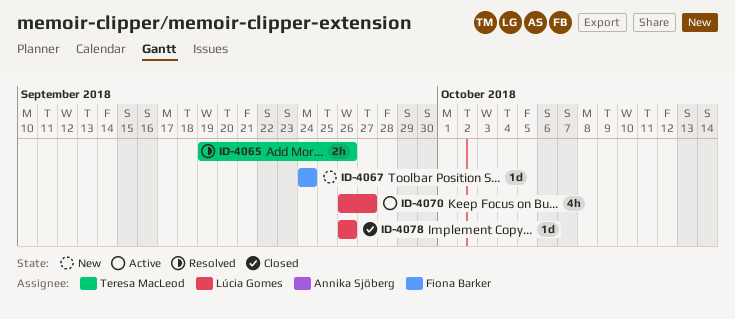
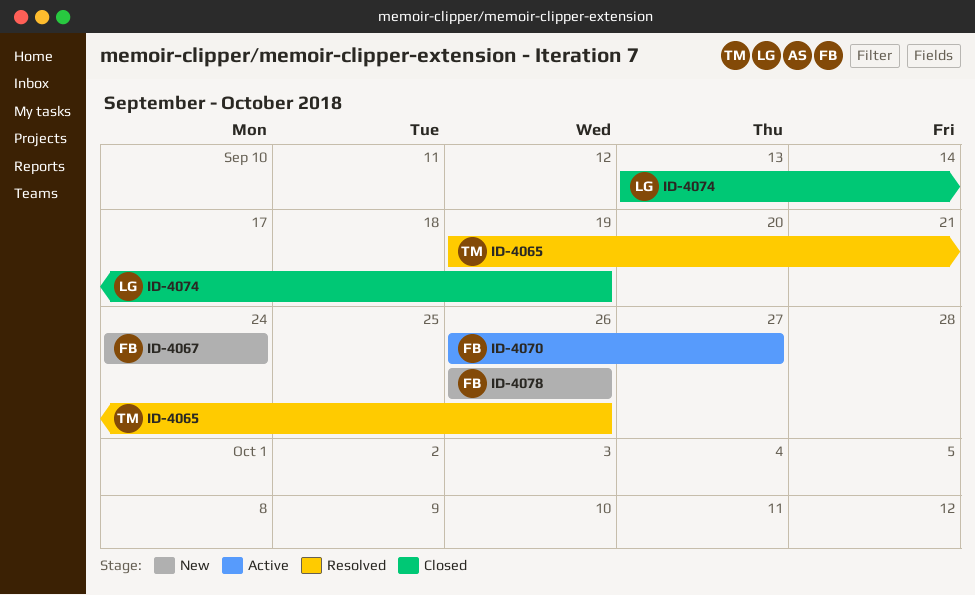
ID-4070, owner: Lúcia Gomes -> Fiona Barker
ID-4074: none -> present
ID-4078, status: Closed -> New
ID-4078, owner: Lúcia Gomes -> Fiona Barker

